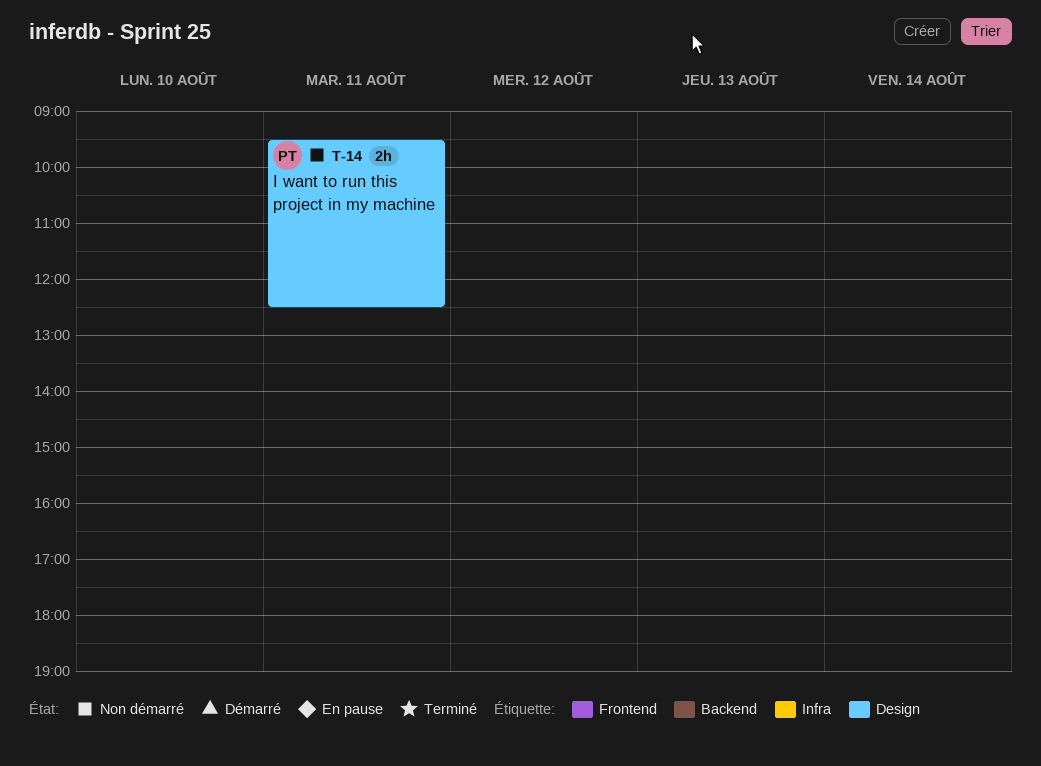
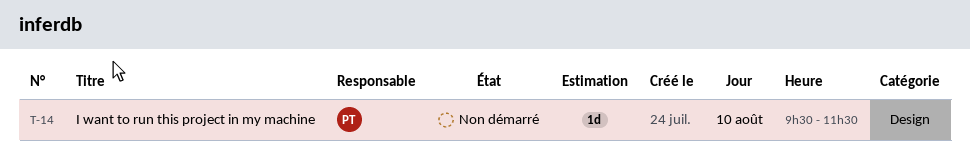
T-14, estimate: 2h -> 1d
T-14, day: Aug 11 -> Aug 10
T-14, ends: 12:30 -> 11:30

